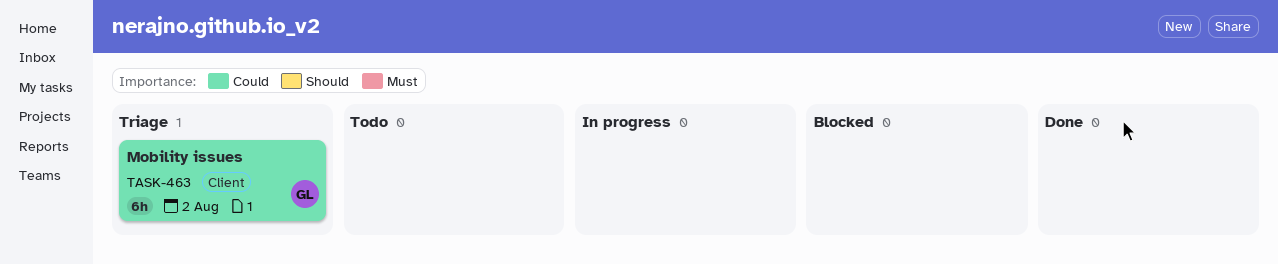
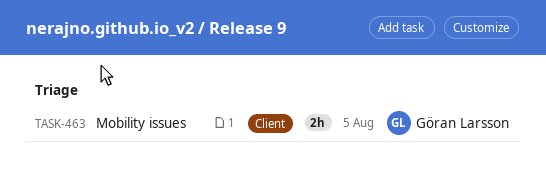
TASK-463, estimate: 6h -> 2h
TASK-463, due: Aug 2 -> Aug 5

